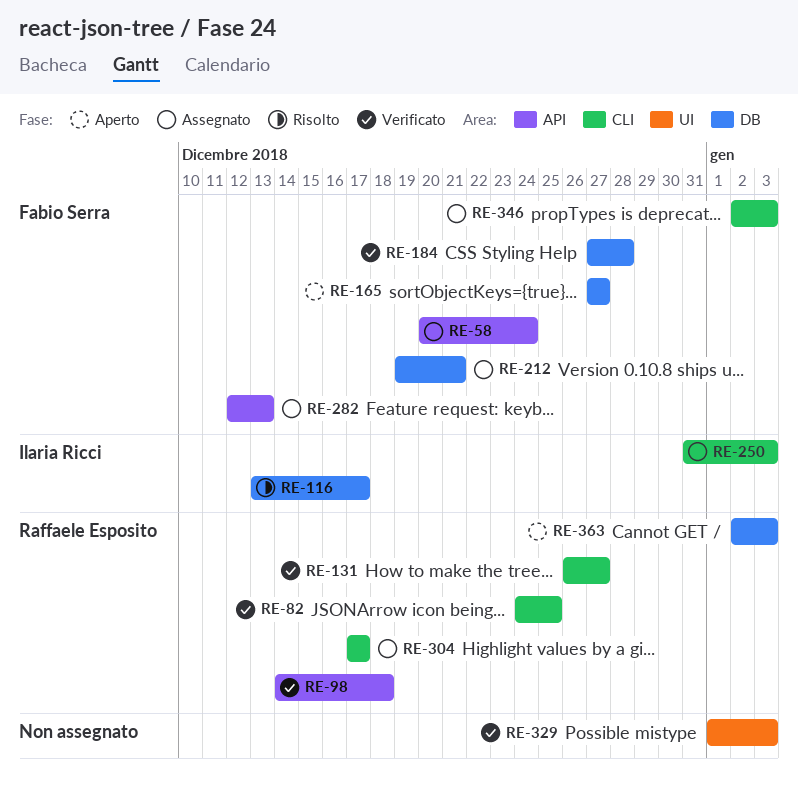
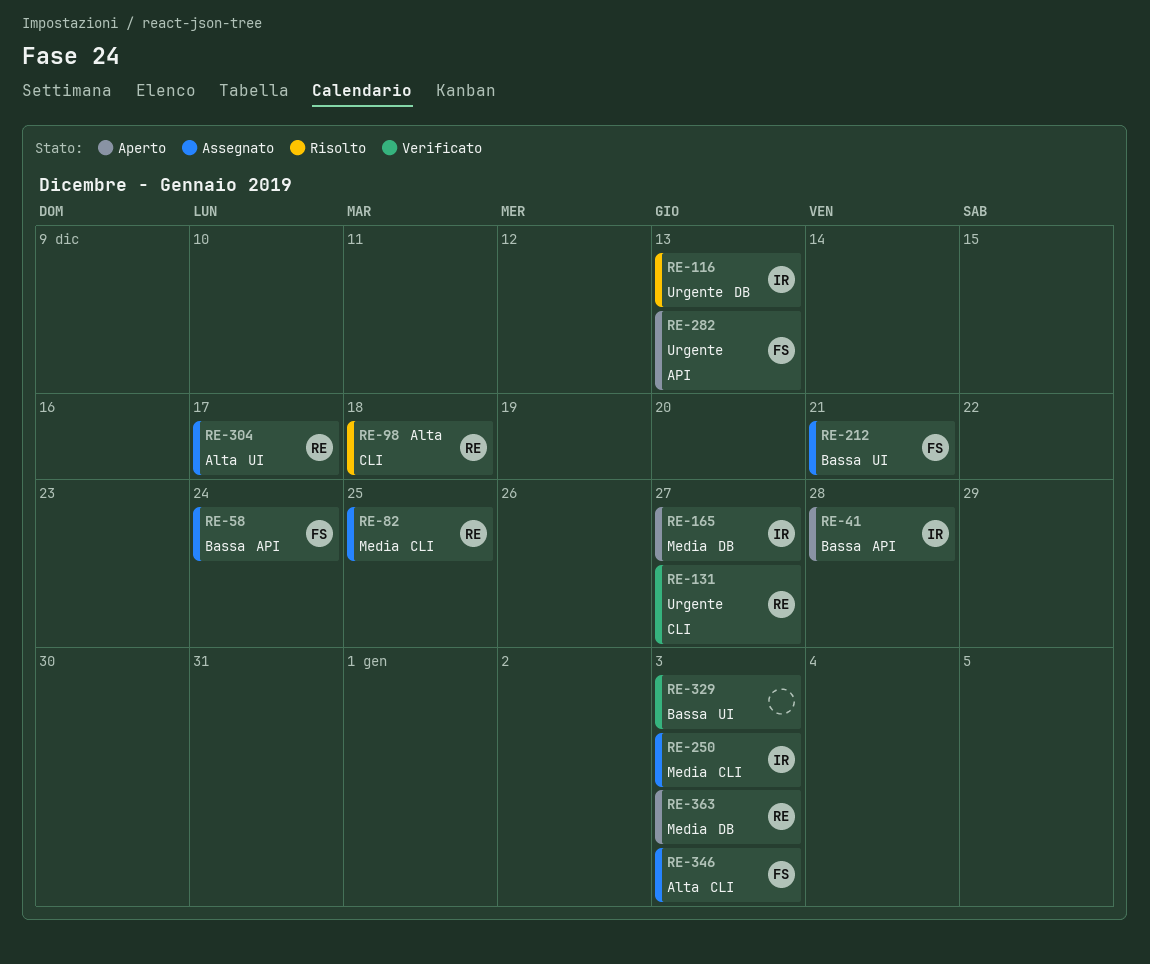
RE-41: none -> present
RE-82, status: Verificato -> Assegnato
RE-98, status: Verificato -> Risolto
RE-98, label: API -> CLI
RE-116, due: Dec 17 -> Dec 13
RE-165, owner: Fabio Serra -> Ilaria Ricci
RE-184: present -> none
RE-212, label: DB -> UI
RE-282, status: Assegnato -> Aperto
RE-304, label: CLI -> UI

